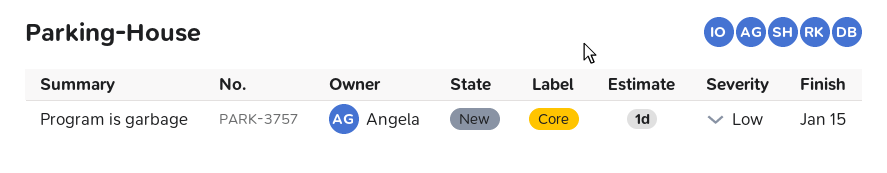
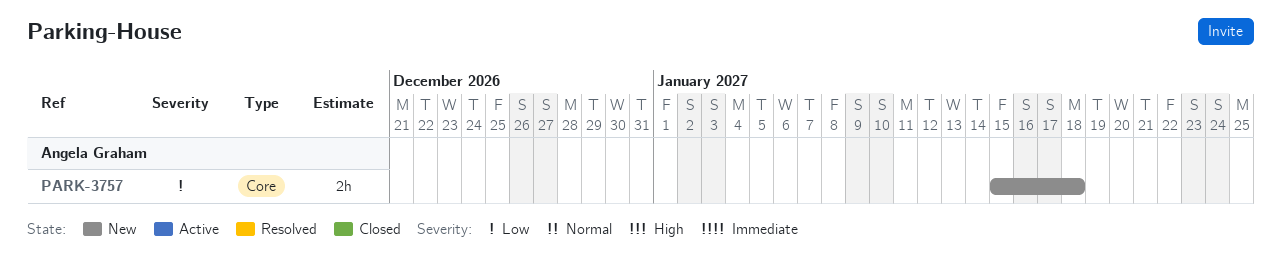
PARK-3757, estimate: 1d -> 2h
PARK-3757, due: Jan 15 -> Jan 18

